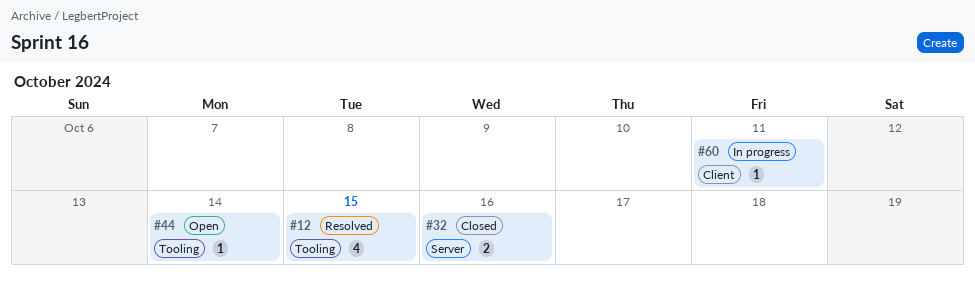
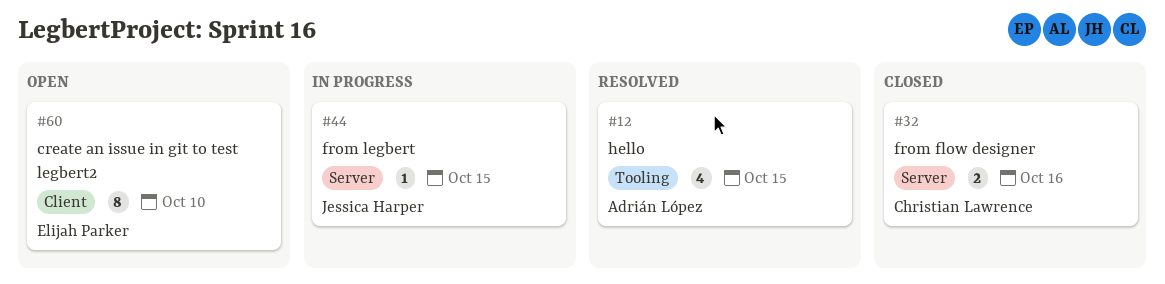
#44, status: Open -> In progress
#44, label: Tooling -> Server
#44, due: Oct 14 -> Oct 15
#60, status: In progress -> Open
#60, estimate: 1 -> 8
#60, due: Oct 11 -> Oct 10

